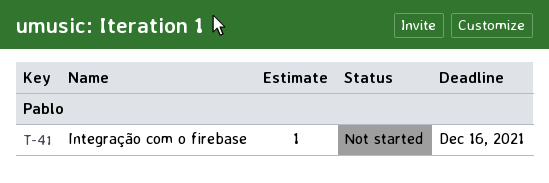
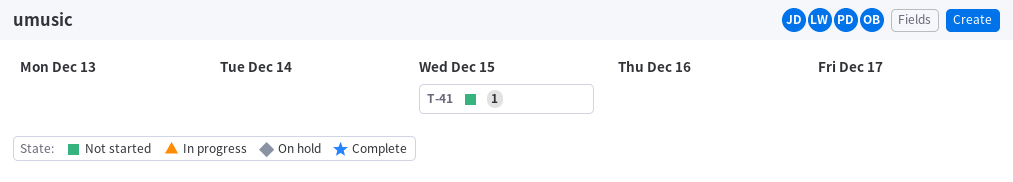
T-41, due: Dec 16 -> Dec 15

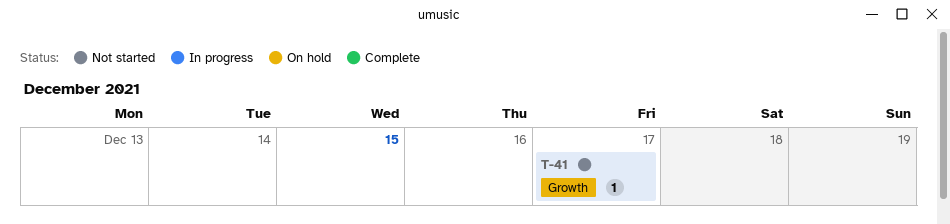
T-41, due: Dec 15 -> Dec 17

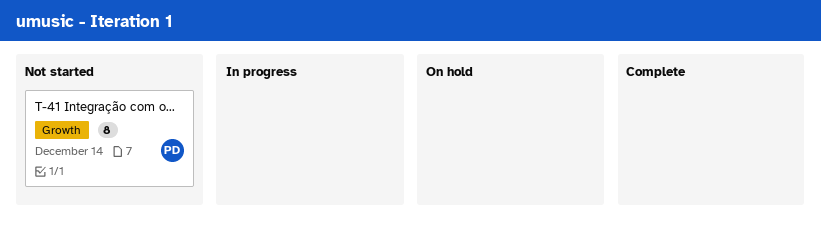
T-41, estimate: 1 -> 8
T-41, due: Dec 17 -> Dec 14

